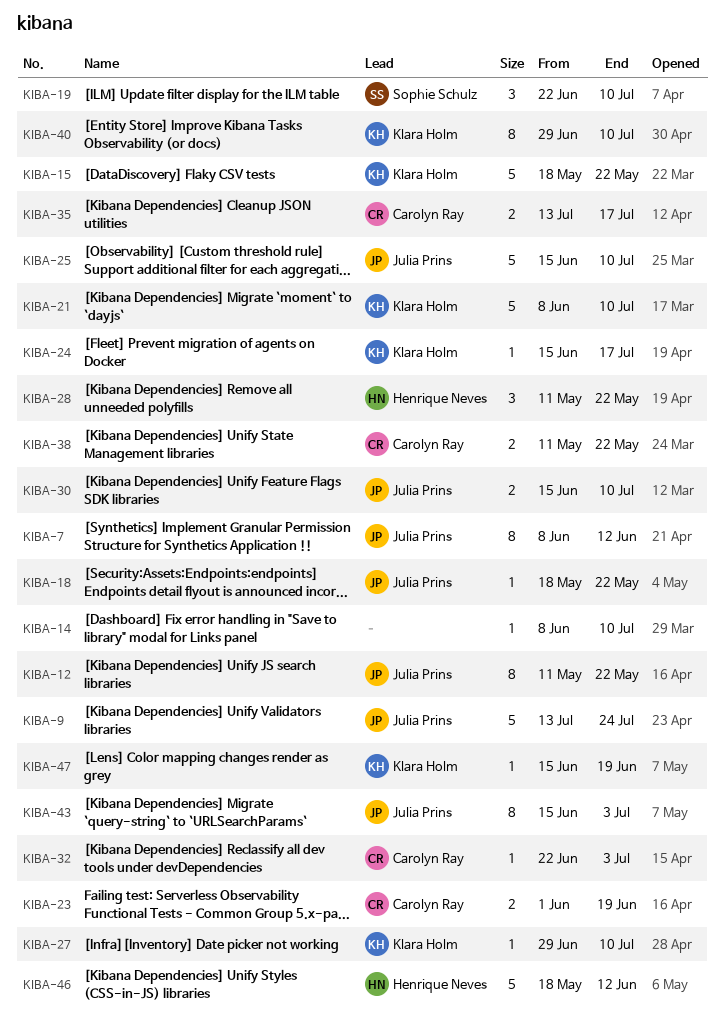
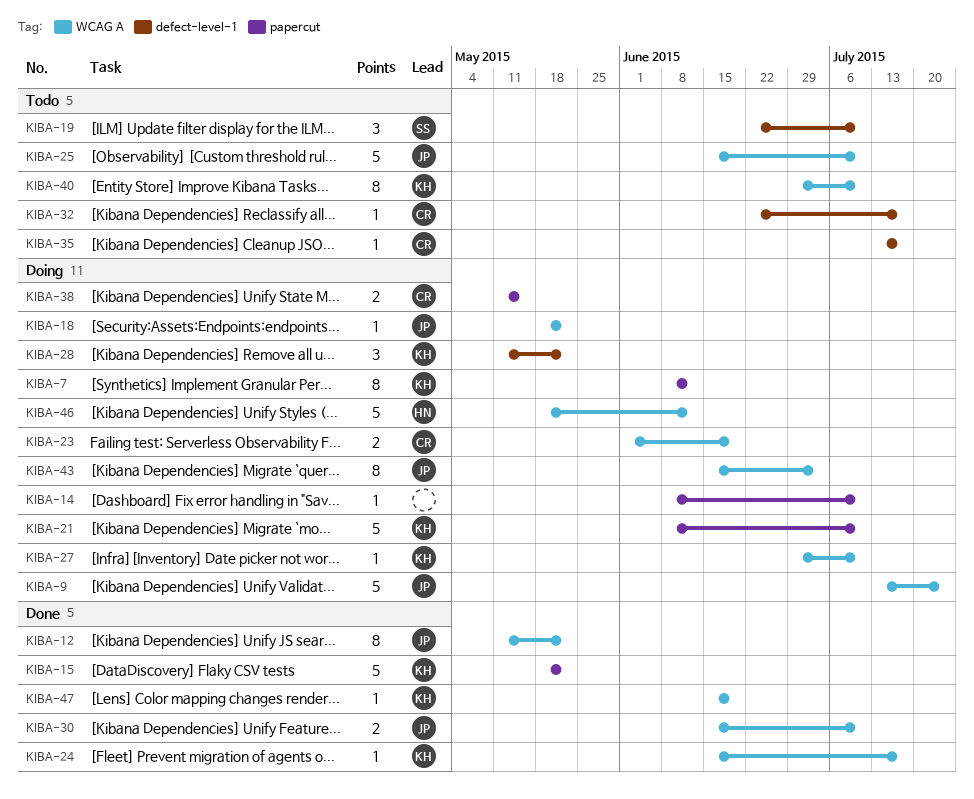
KIBA-7, owner: Julia Prins -> Klara Holm
KIBA-28, owner: Henrique Neves -> Klara Holm
KIBA-32, due: Jul 3 -> Jul 17
KIBA-35, estimate: 2 -> 1
KIBA-38, due: May 22 -> May 15

